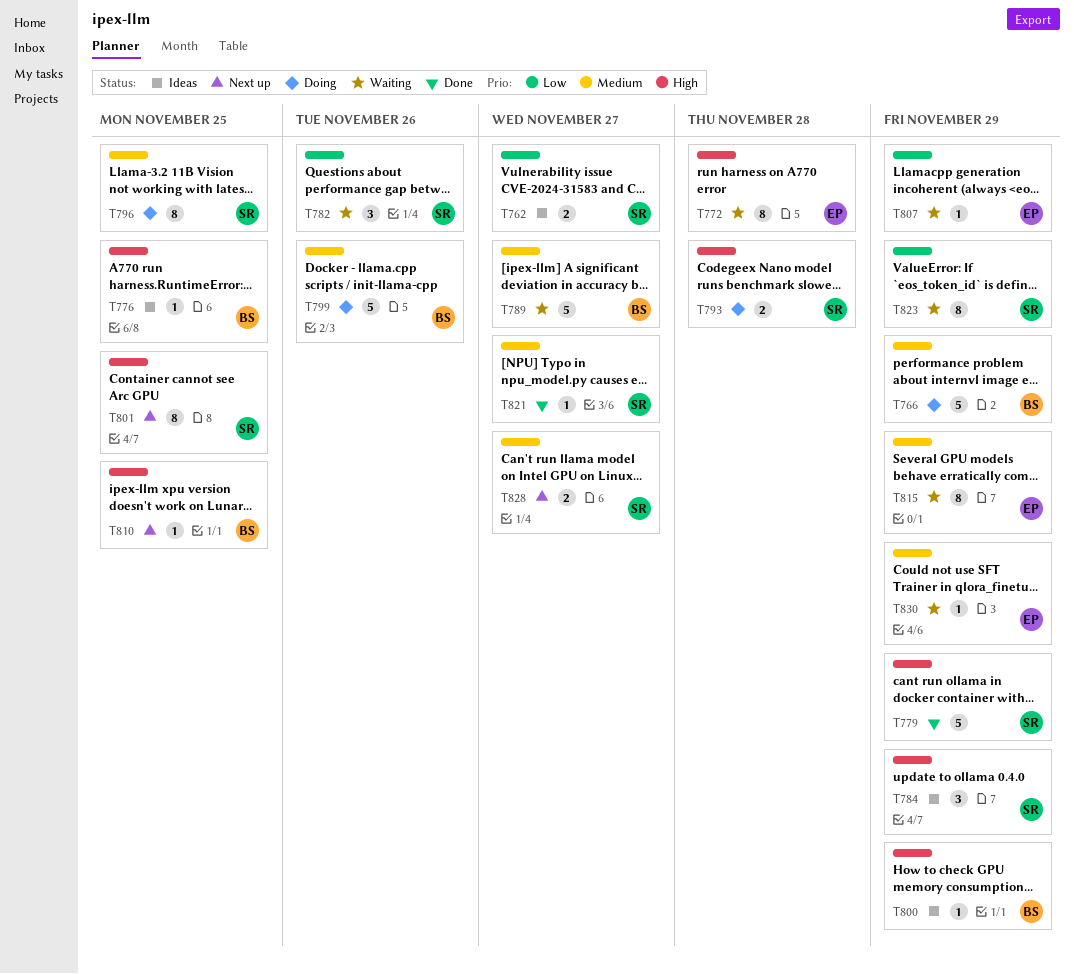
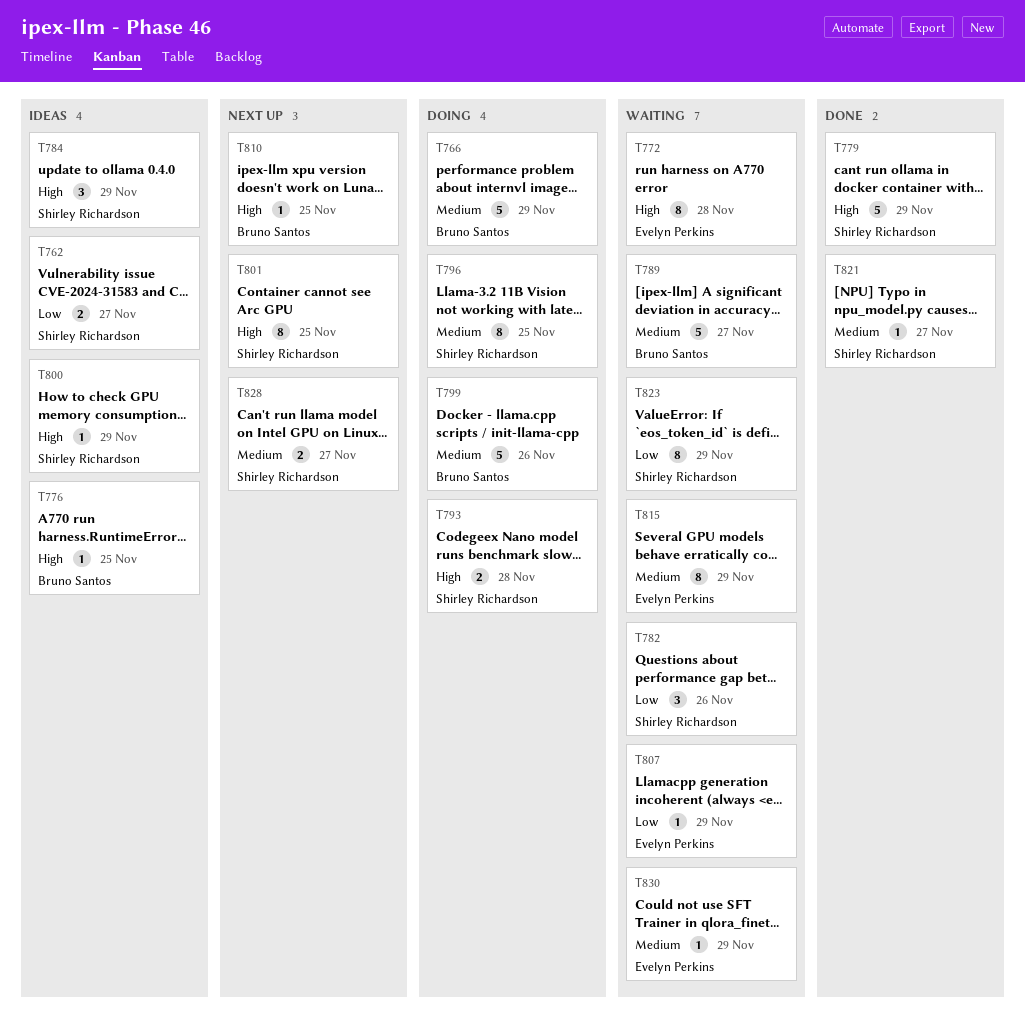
T800, owner: Bruno Santos -> Shirley Richardson

